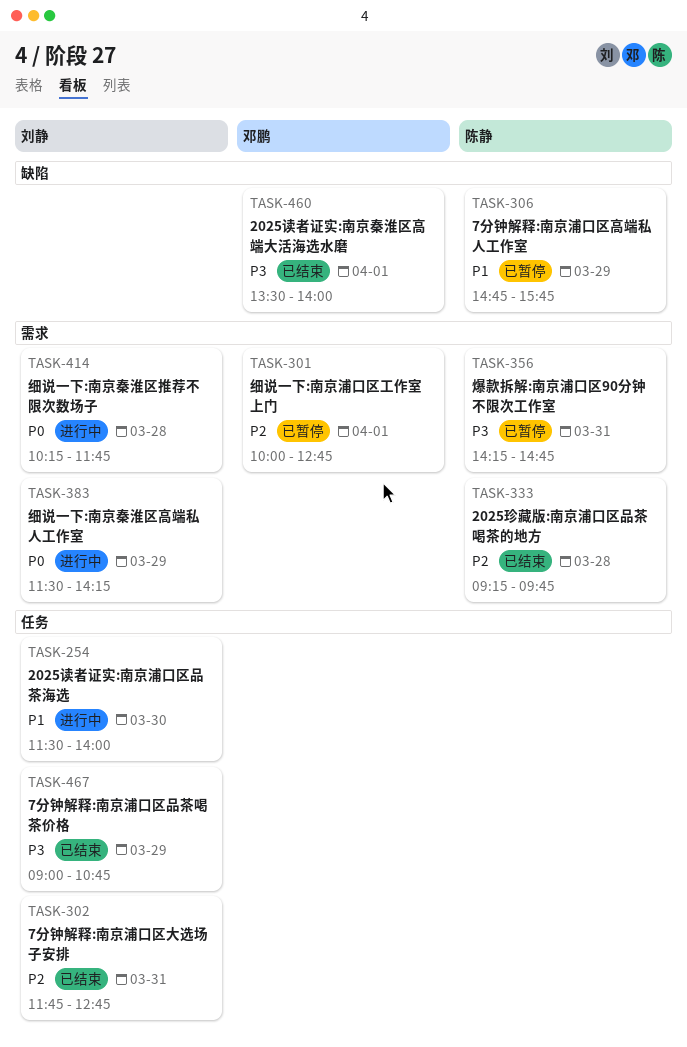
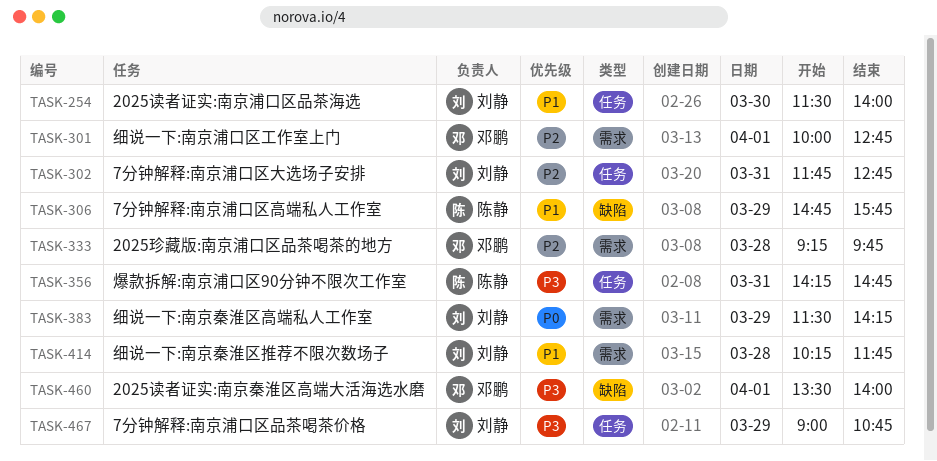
TASK-333, owner: 陈静 -> 邓鹏
TASK-356, label: 需求 -> 任务
TASK-414, priority: P0 -> P1

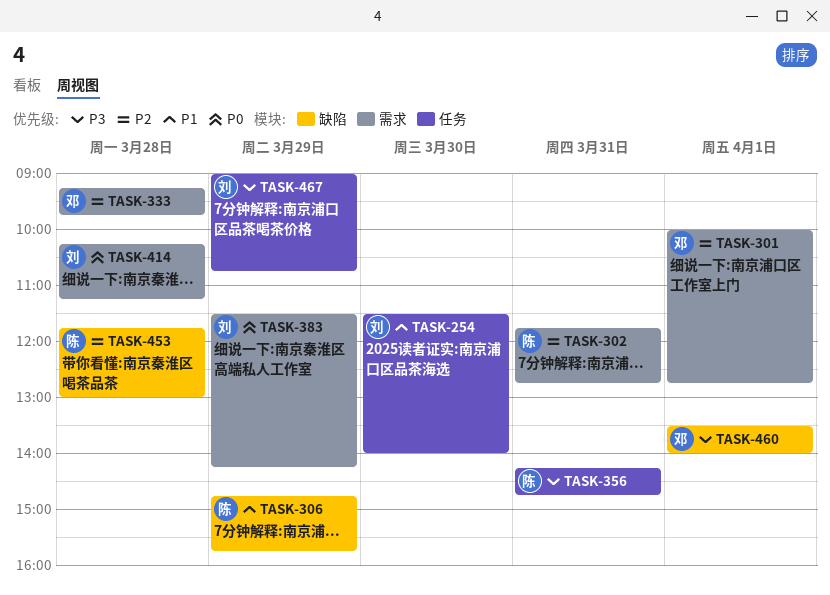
TASK-302, owner: 刘静 -> 陈静
TASK-302, label: 任务 -> 需求
TASK-414, priority: P1 -> P0
TASK-414, ends: 11:45 -> 11:15
TASK-453: none -> present

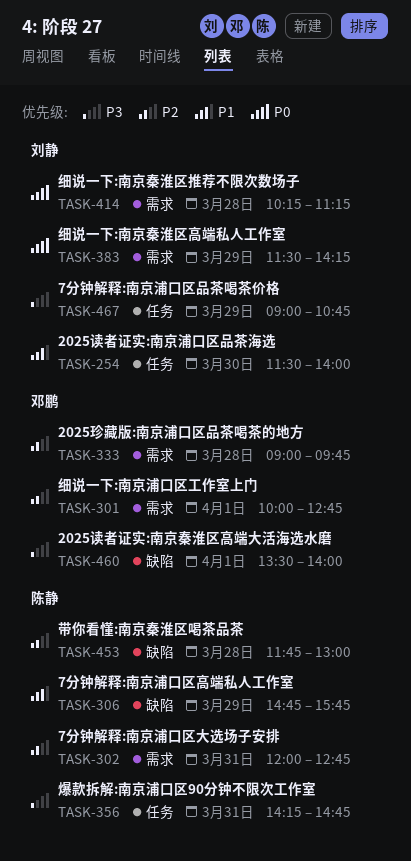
TASK-302, begins: 11:45 -> 12:00
TASK-333, begins: 09:15 -> 09:00

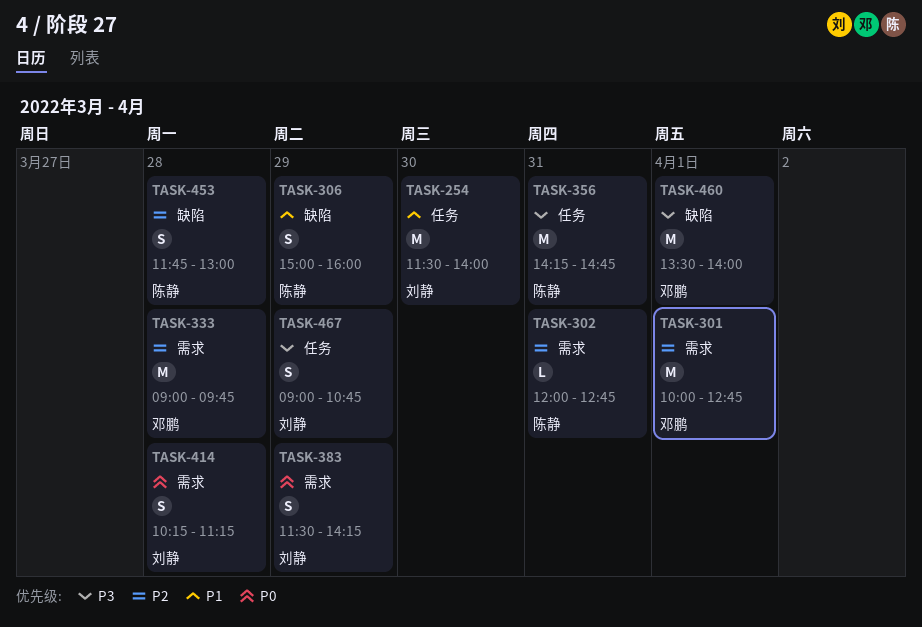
TASK-306, begins: 14:45 -> 15:00
TASK-306, ends: 15:45 -> 16:00

